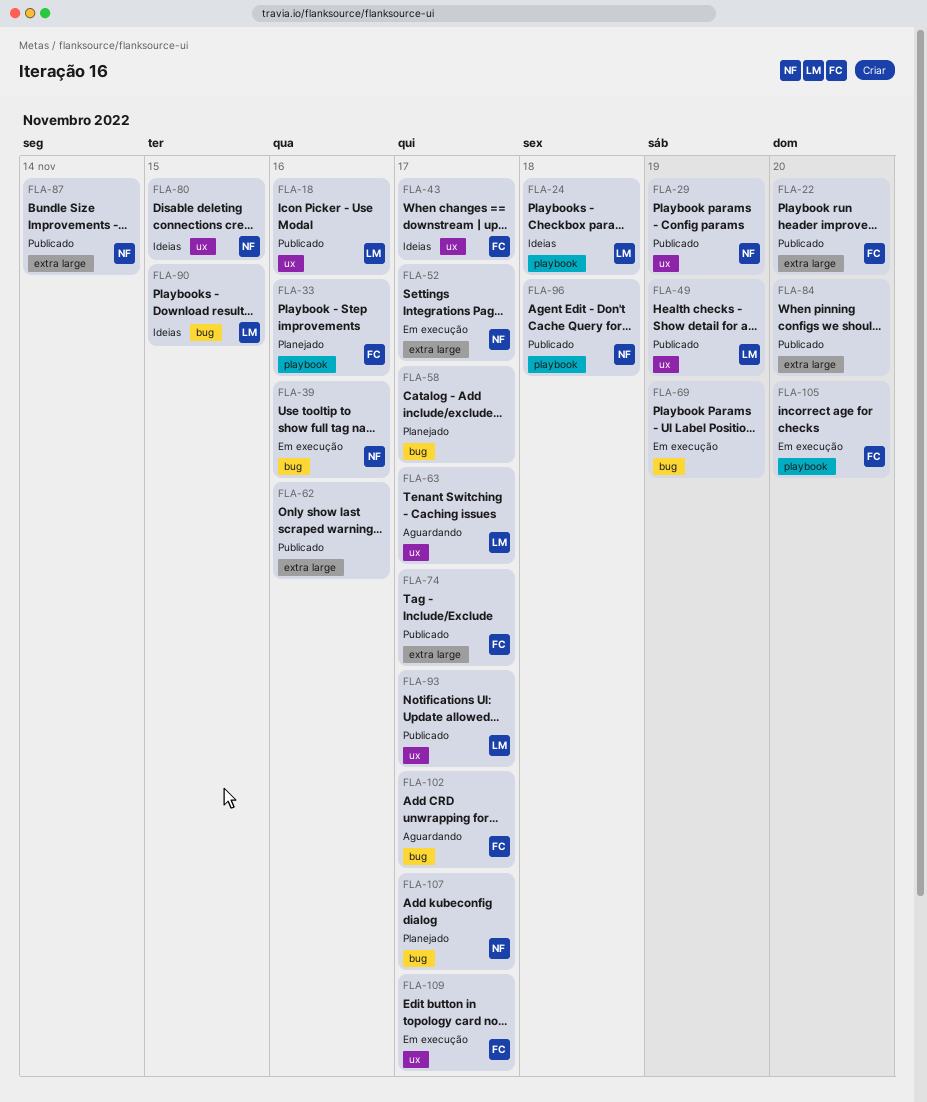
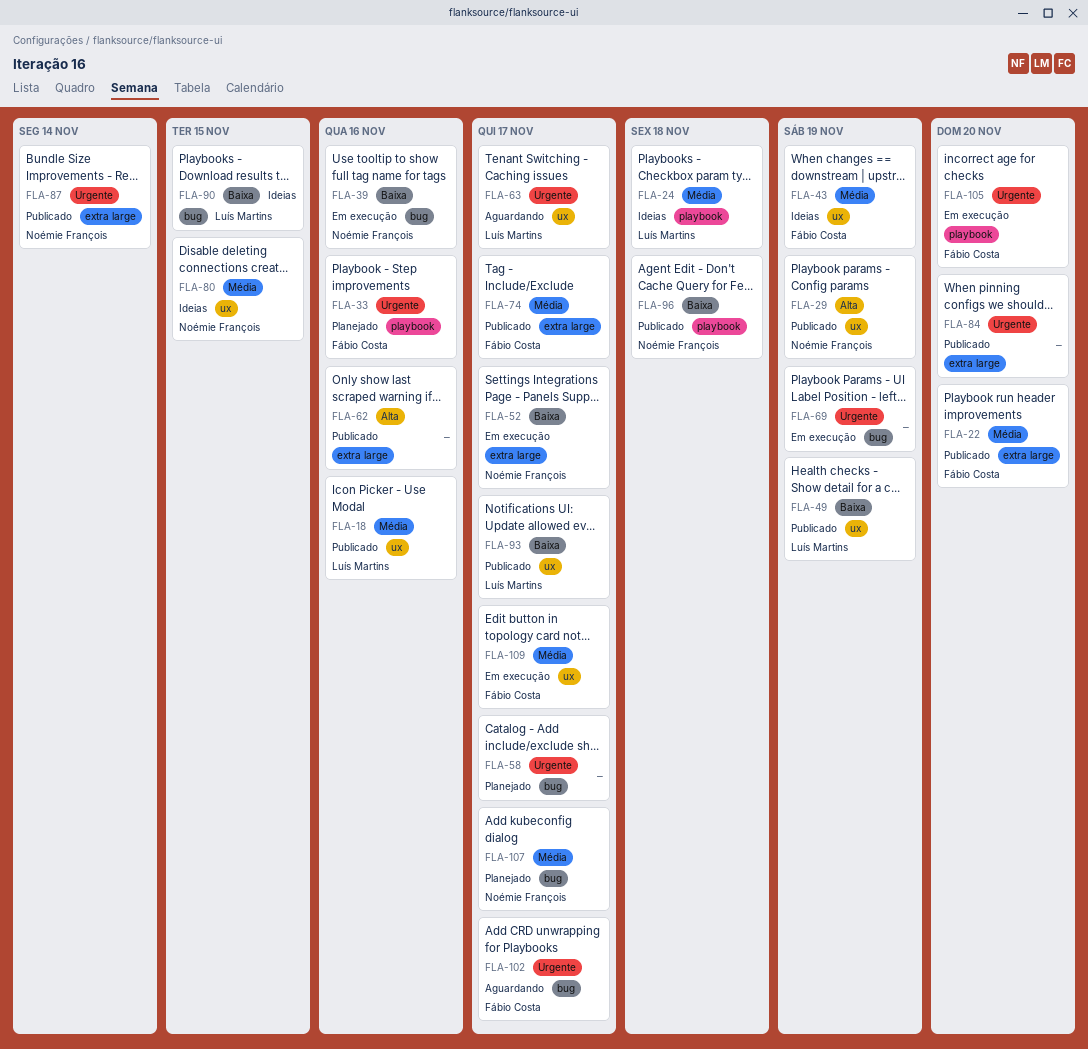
FLA-43, due: Nov 17 -> Nov 19

